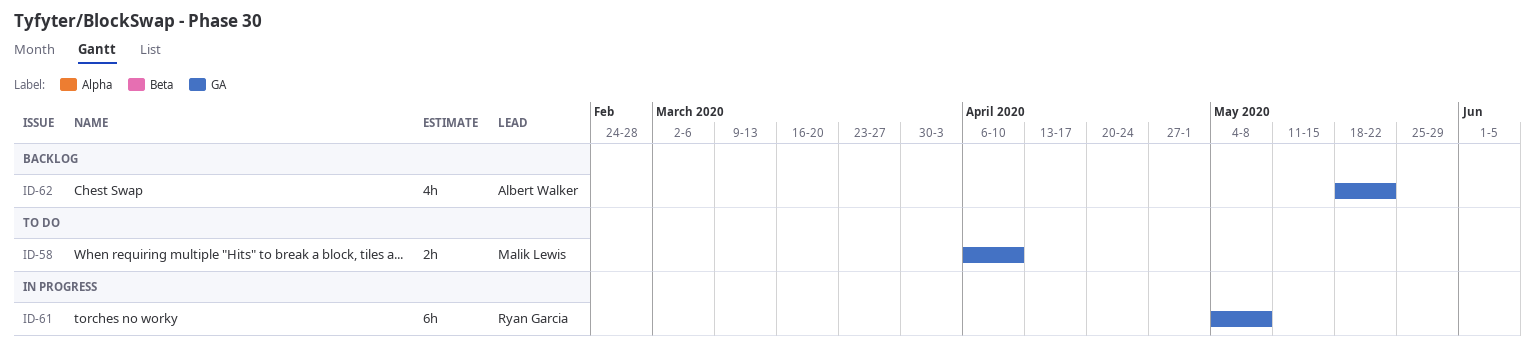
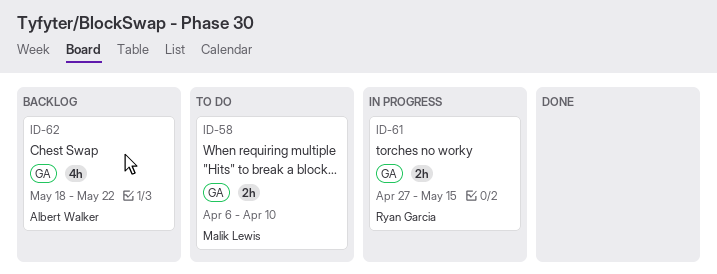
ID-61, estimate: 6h -> 2h
ID-61, start: May 4 -> Apr 27
ID-61, due: May 8 -> May 15

